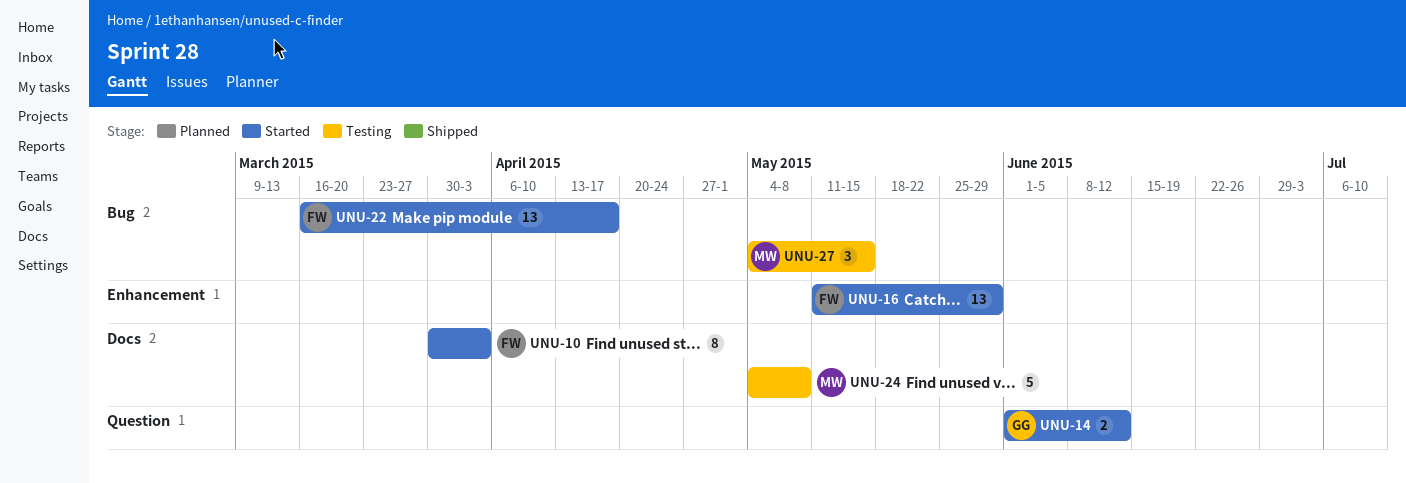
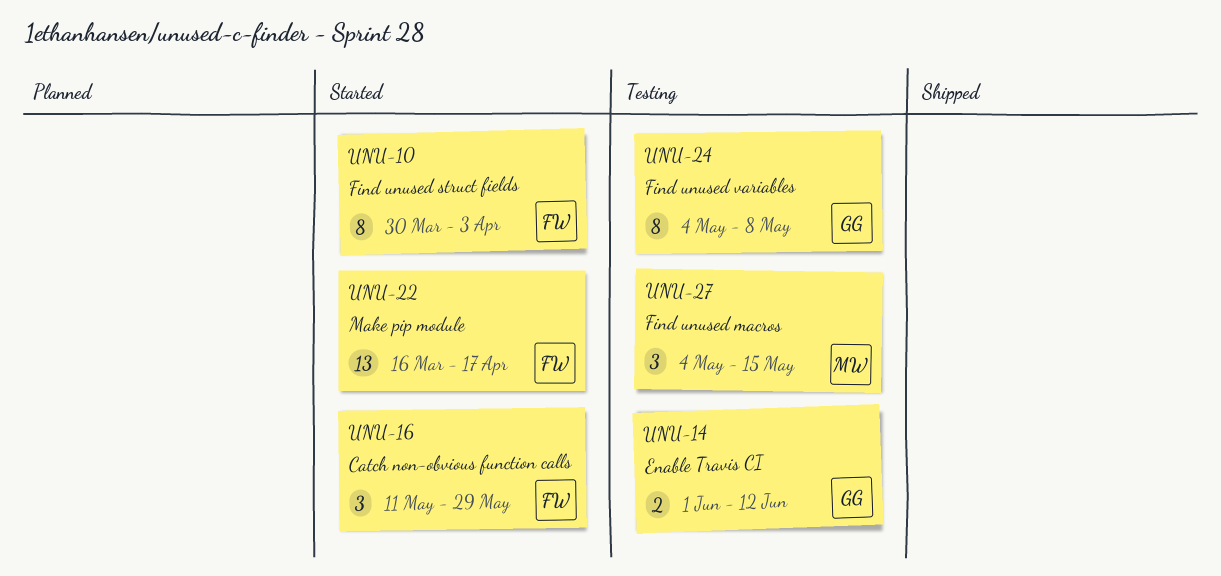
UNU-14, status: Started -> Testing
UNU-16, estimate: 13 -> 3
UNU-24, owner: MW -> GG
UNU-24, estimate: 5 -> 8

